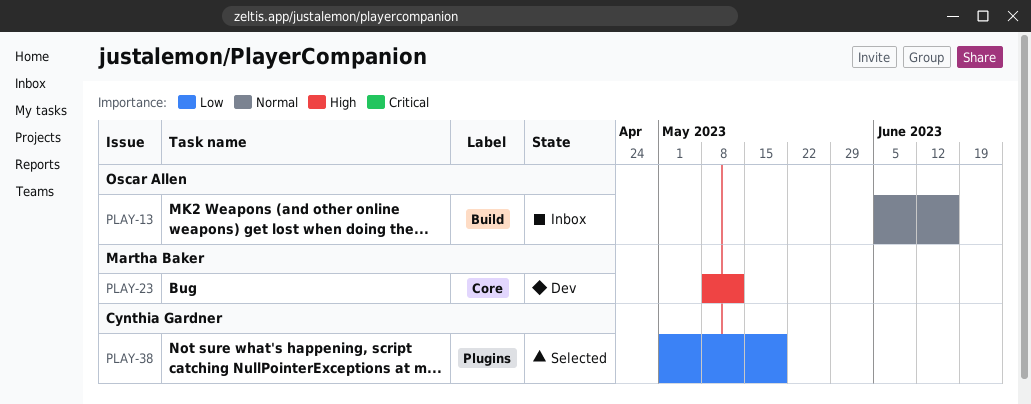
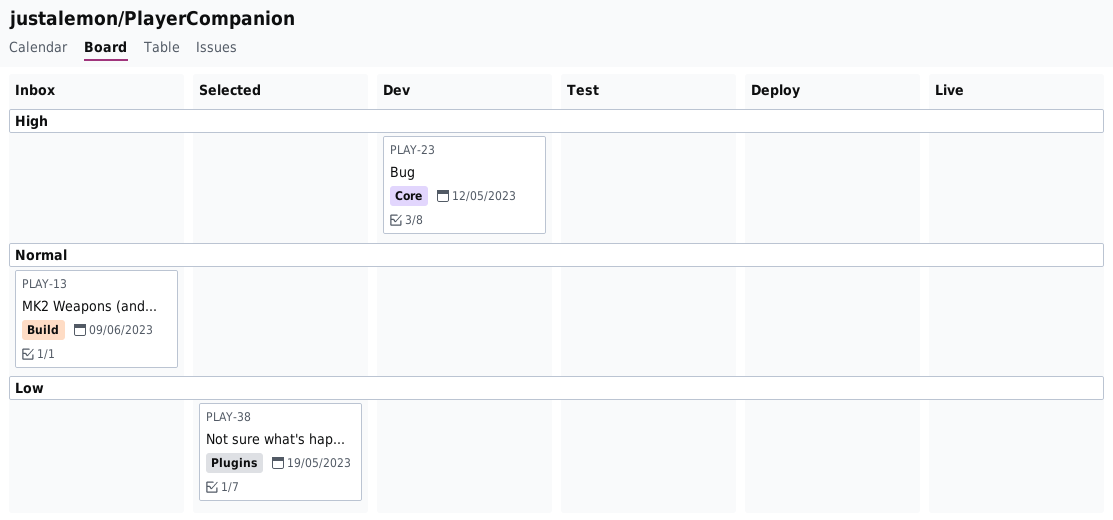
PLAY-13, due: Jun 16 -> Jun 9

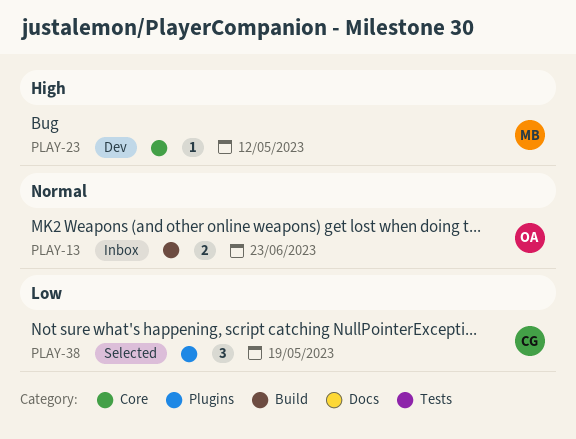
PLAY-13, due: Jun 9 -> Jun 23

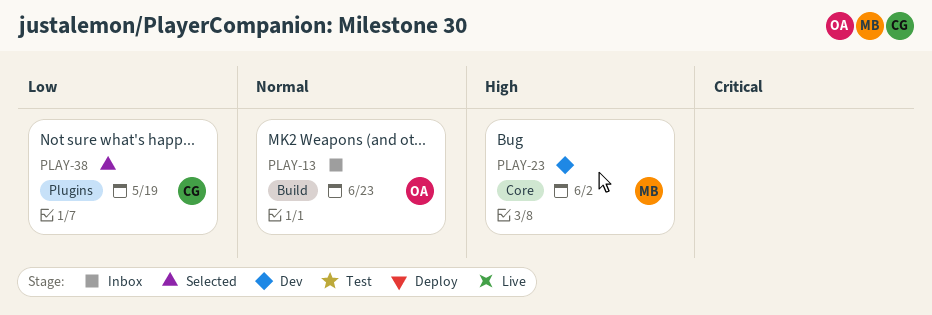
PLAY-23, due: May 12 -> Jun 2

